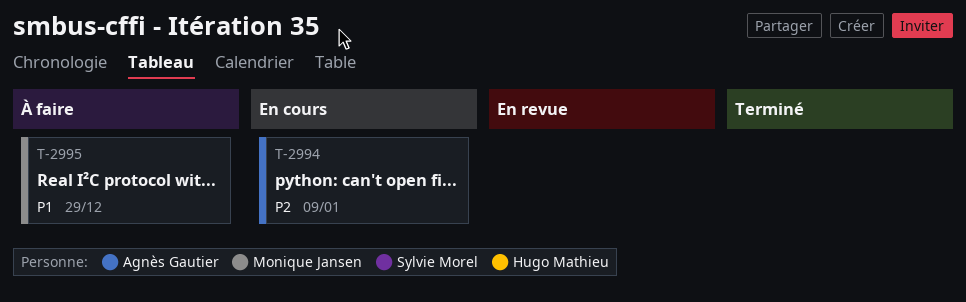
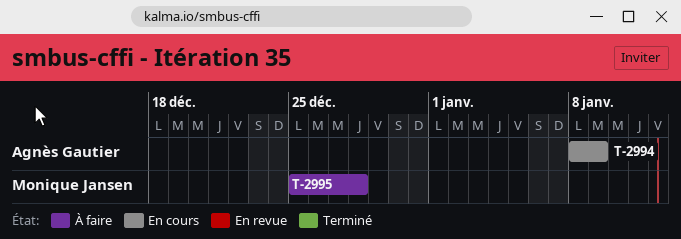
T-2995, due: Dec 29 -> Dec 28

